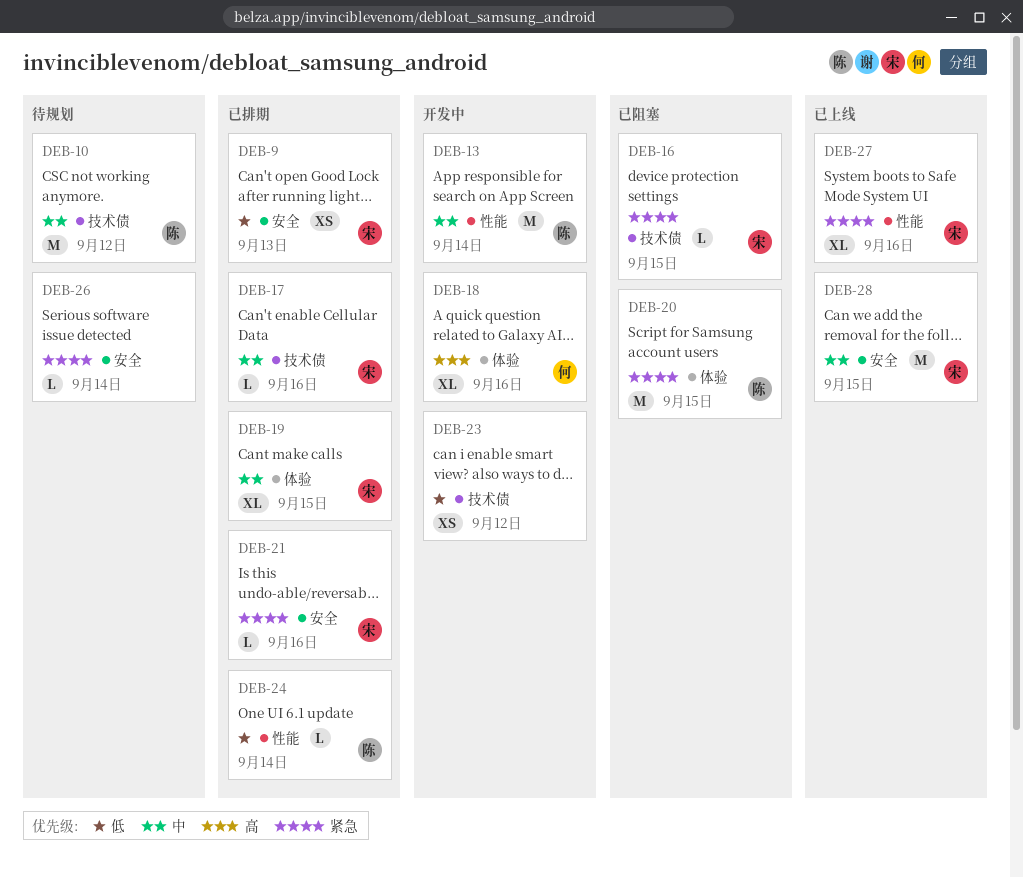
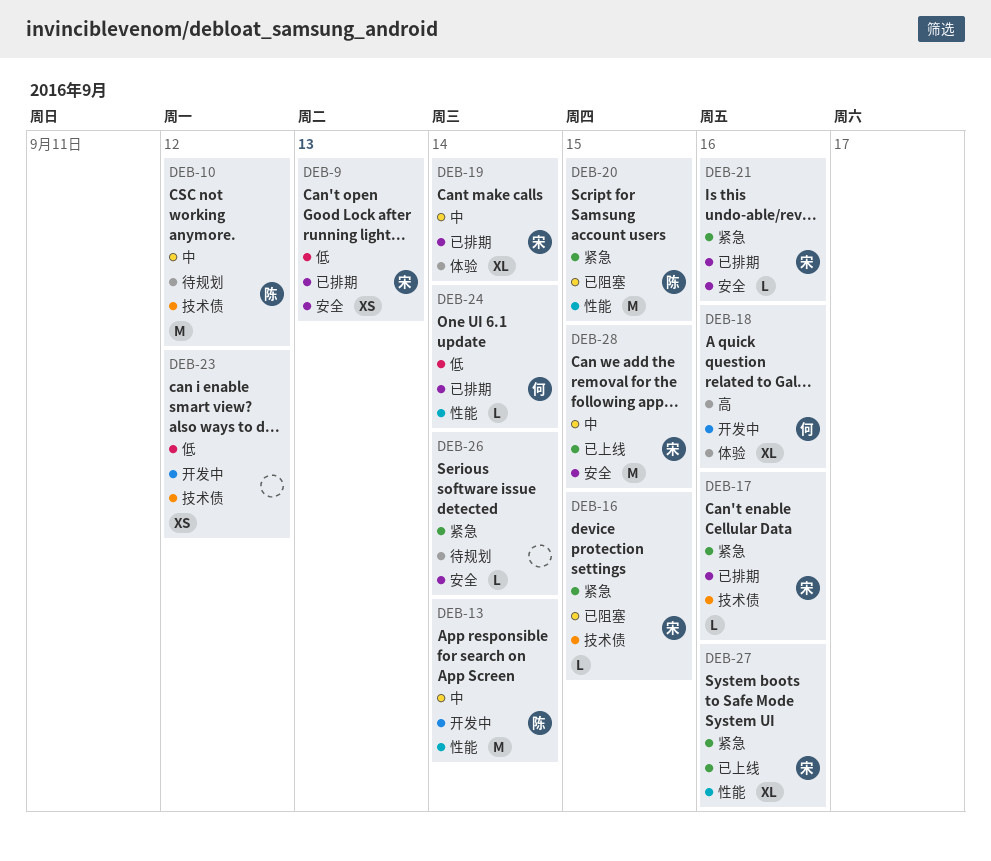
DEB-17, priority: 中 -> 紧急
DEB-19, due: Sep 15 -> Sep 14
DEB-20, label: 体验 -> 性能
DEB-24, owner: 陈 -> 何

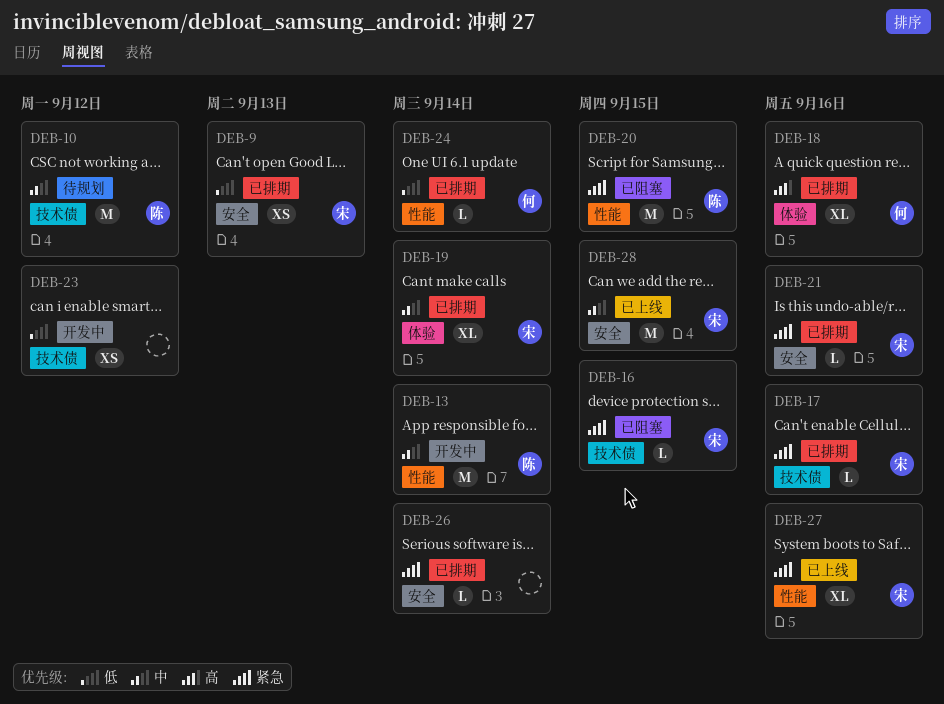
DEB-18, status: 开发中 -> 已排期
DEB-26, status: 待规划 -> 已排期

